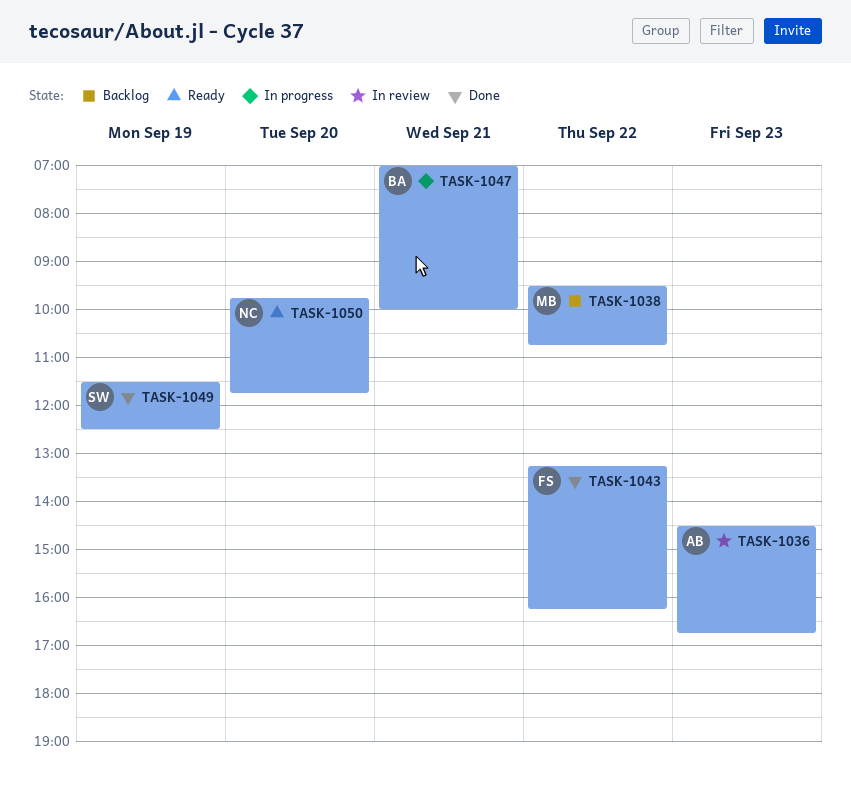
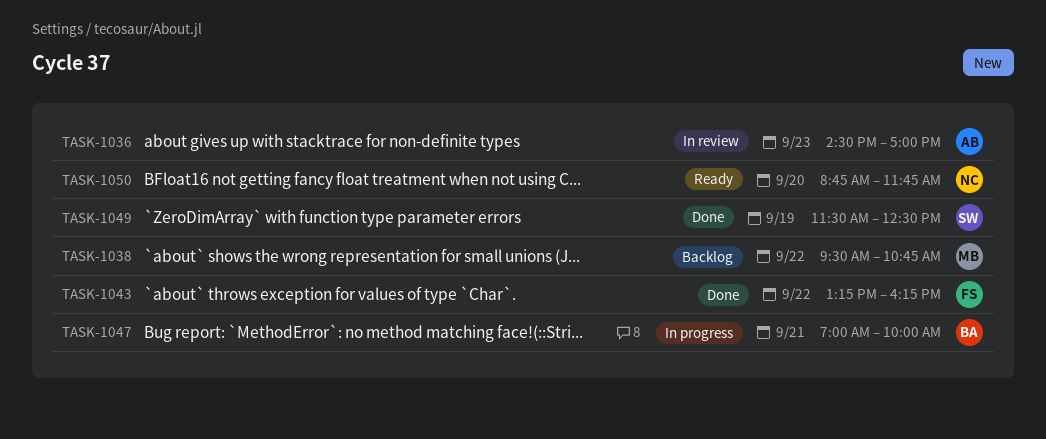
TASK-1036, ends: 16:45 -> 17:00
TASK-1050, begins: 09:45 -> 08:45

